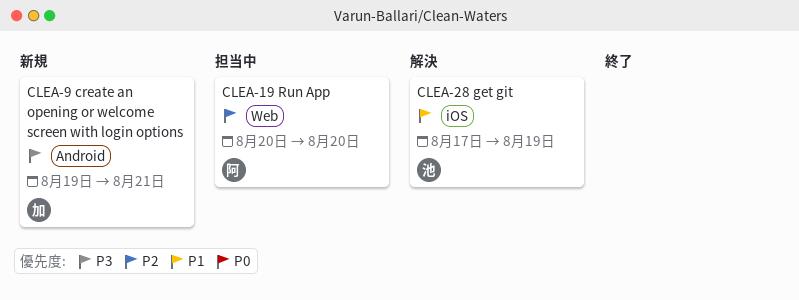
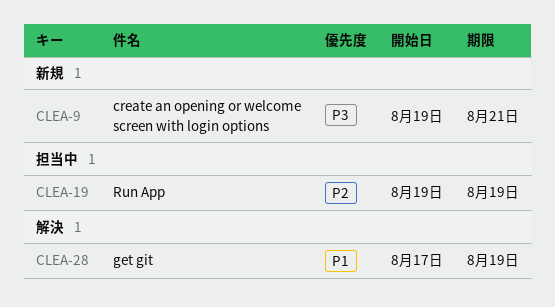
CLEA-19, start: Aug 20 -> Aug 19
CLEA-19, due: Aug 20 -> Aug 19

